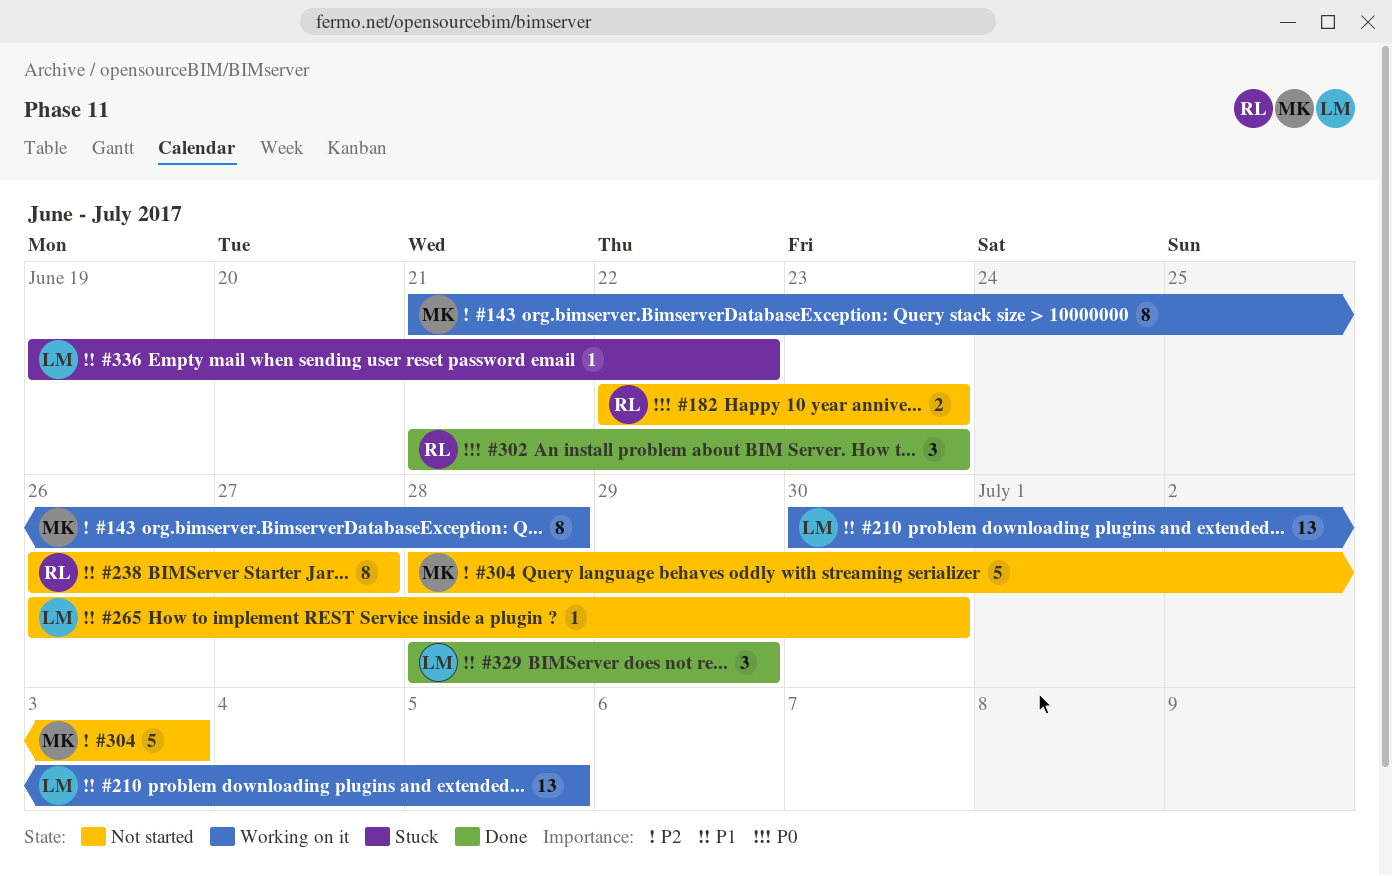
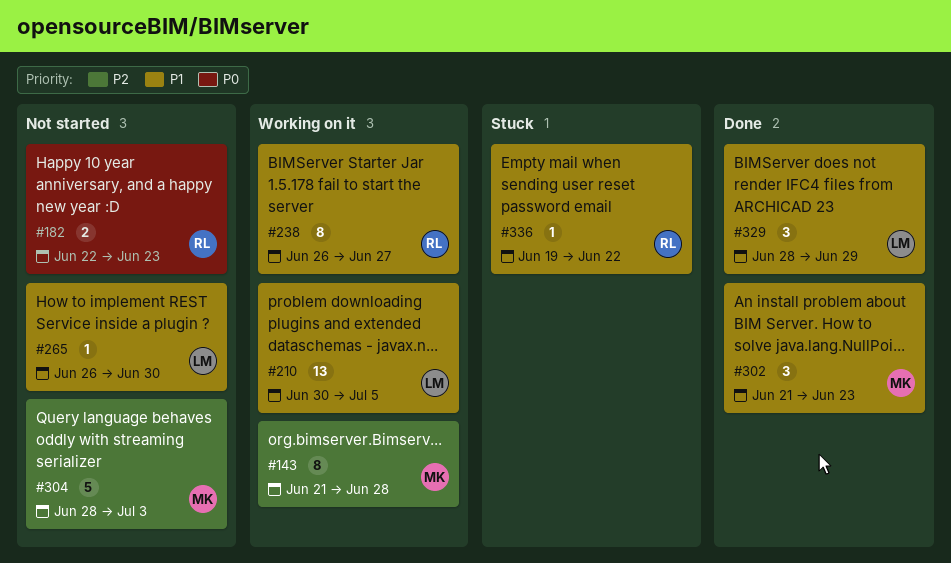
#238, status: Not started -> Working on it
#302, owner: RL -> MK
#302, priority: P0 -> P1
#336, owner: LM -> RL

